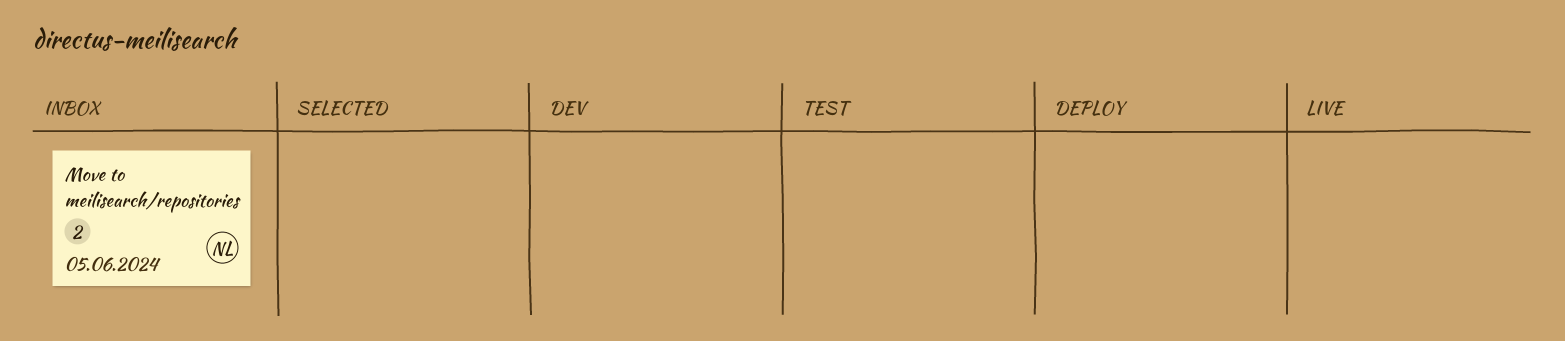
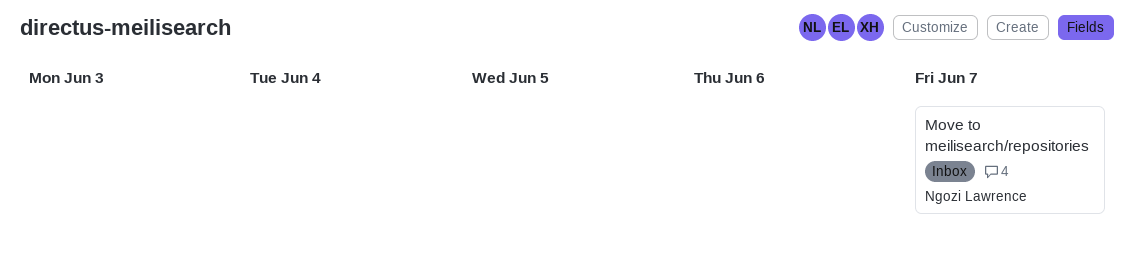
Move to meilisearch/repositories, due: Jun 5 -> Jun 7

